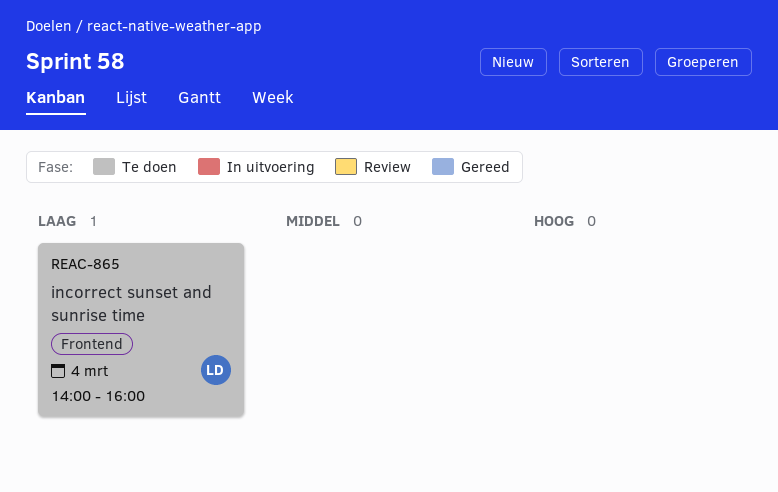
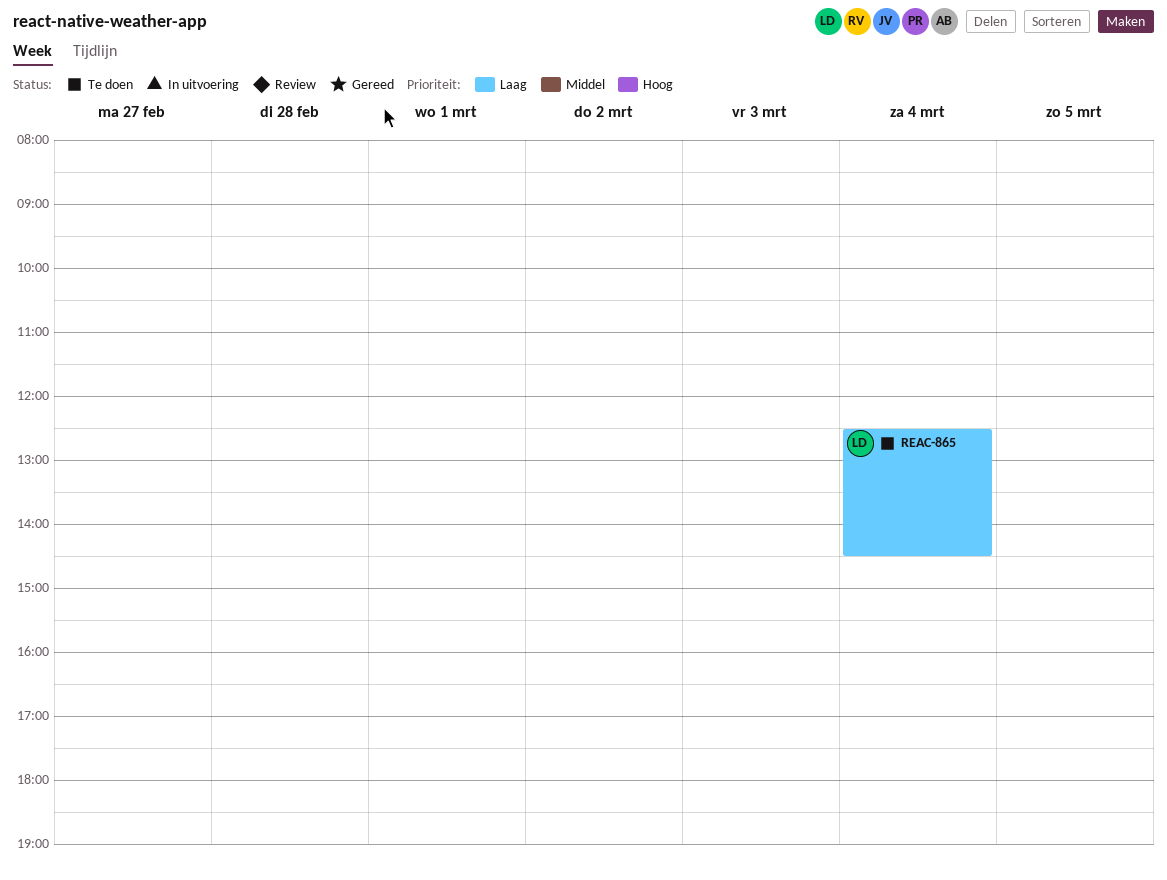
REAC-865, begins: 14:00 -> 12:30
REAC-865, ends: 16:00 -> 14:30

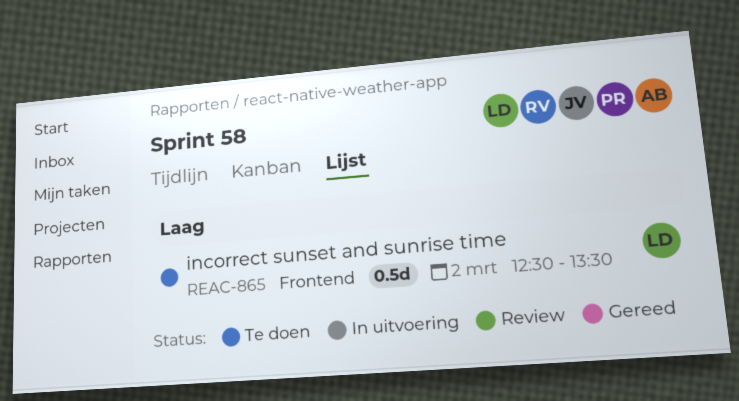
REAC-865, day: Mar 4 -> Mar 2
REAC-865, ends: 14:30 -> 13:30

